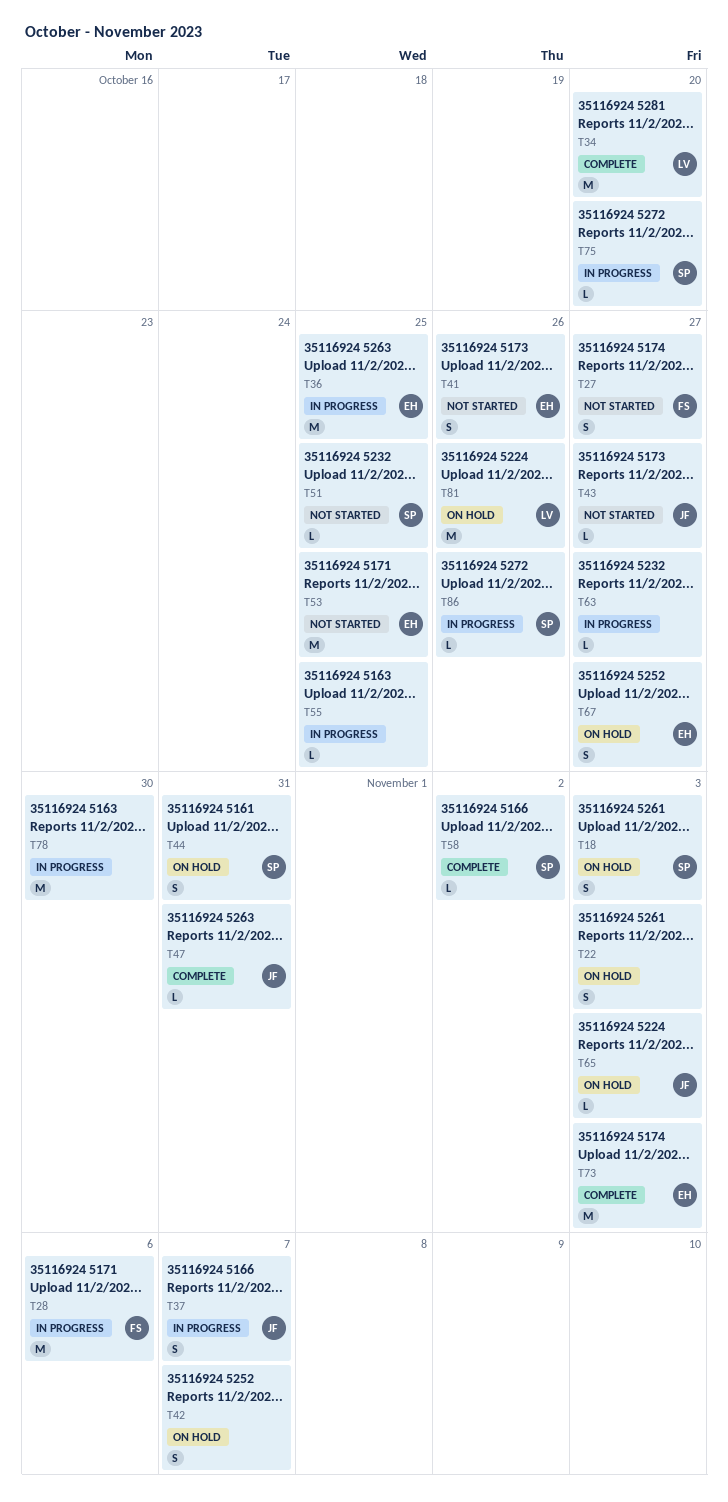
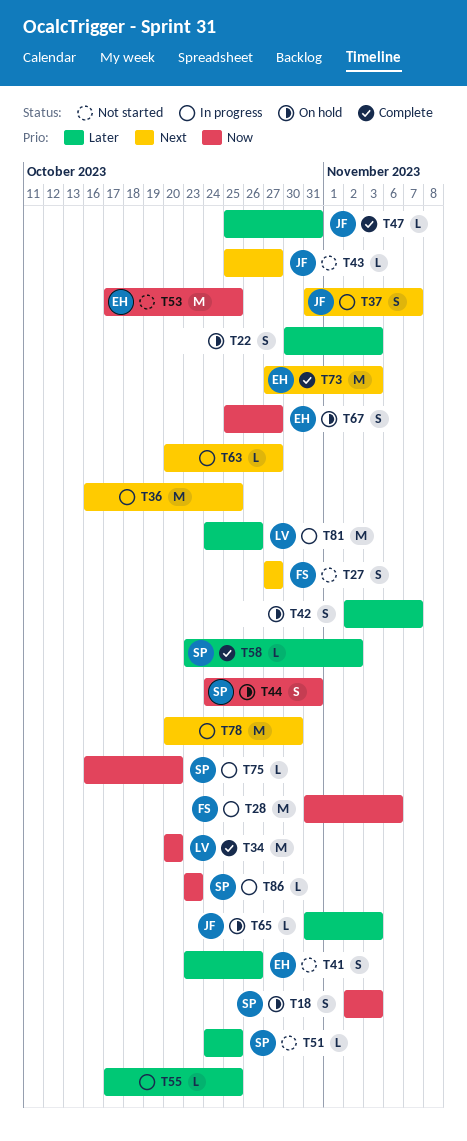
T36, owner: EH -> none
T81, status: On hold -> In progress
T86, due: Oct 26 -> Oct 23

